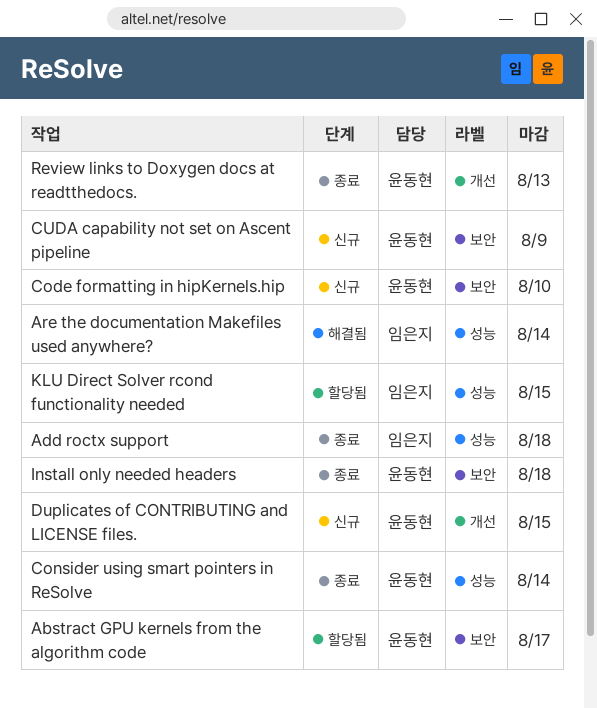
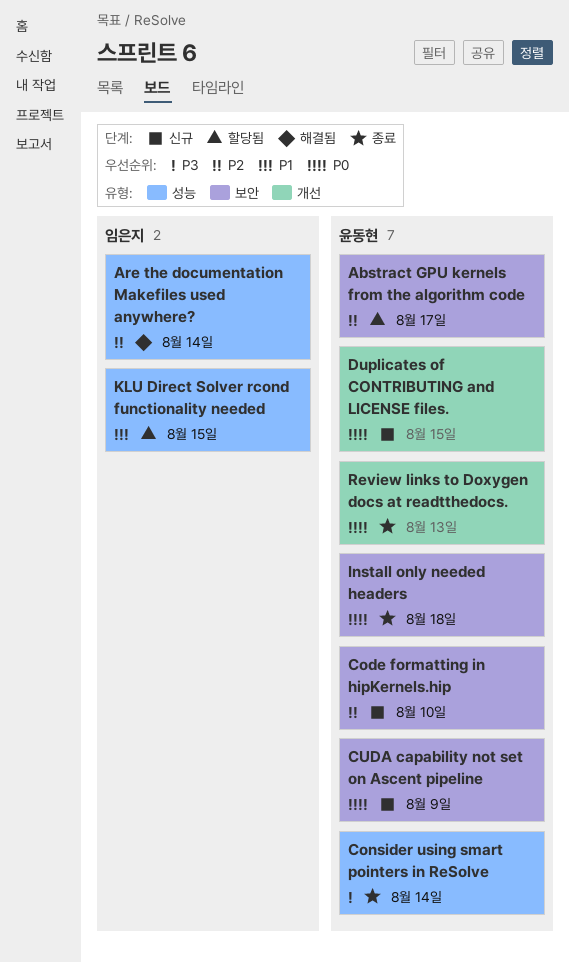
Add roctx support: present -> none

